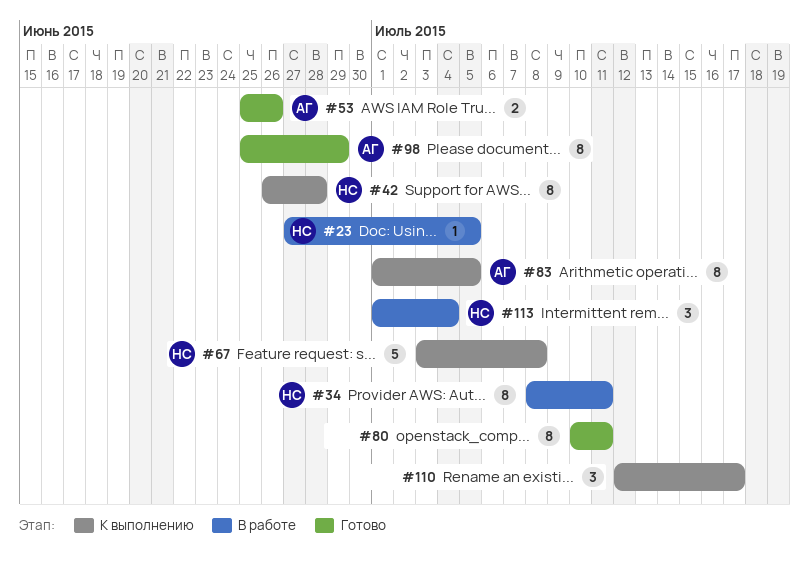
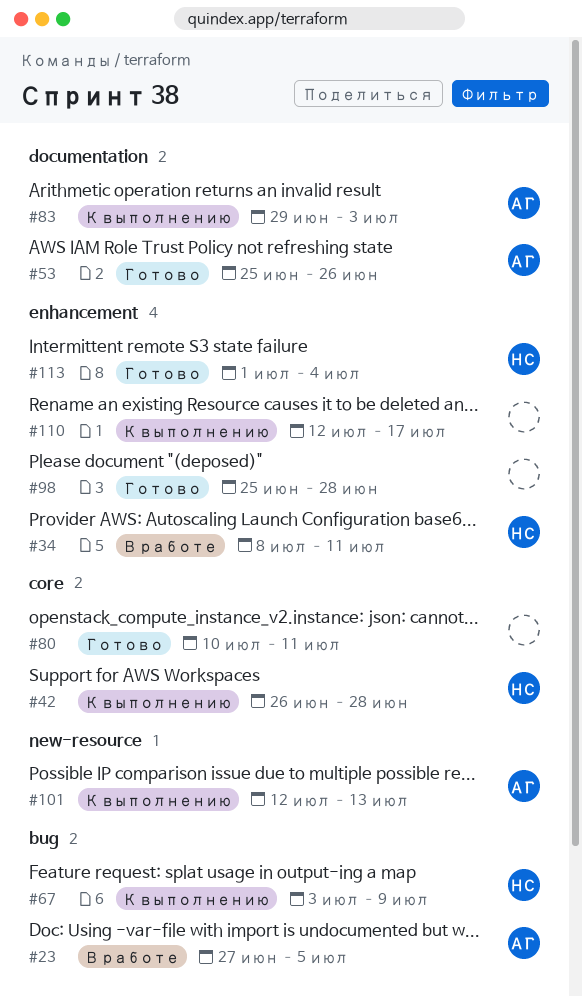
#23, owner: НС -> АГ
#67, due: Jul 8 -> Jul 9
#83, start: Jul 1 -> Jun 29
#83, due: Jul 5 -> Jul 3
#98, owner: АГ -> none
#98, due: Jun 29 -> Jun 28
#101: none -> present
#113, status: В работе -> Готово

